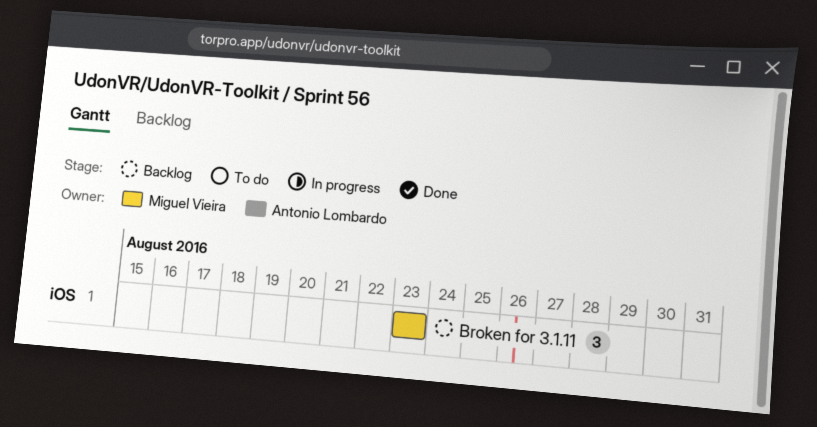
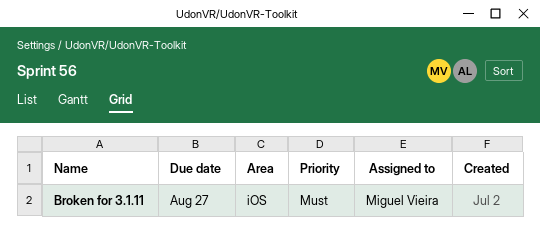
Broken for 3.1.11, due: Aug 23 -> Aug 27

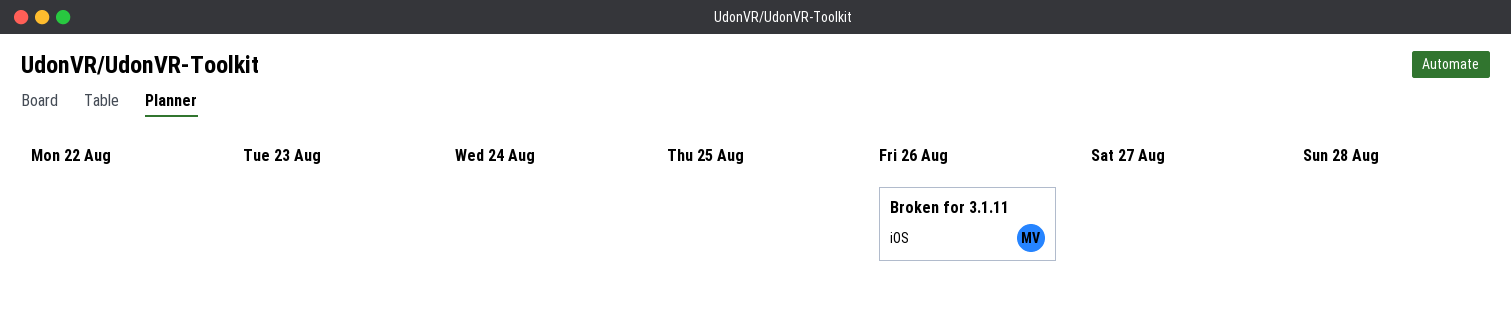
Broken for 3.1.11, due: Aug 27 -> Aug 26

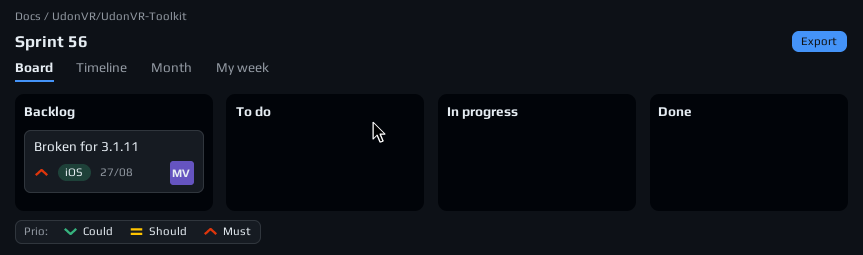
Broken for 3.1.11, due: Aug 26 -> Aug 27

